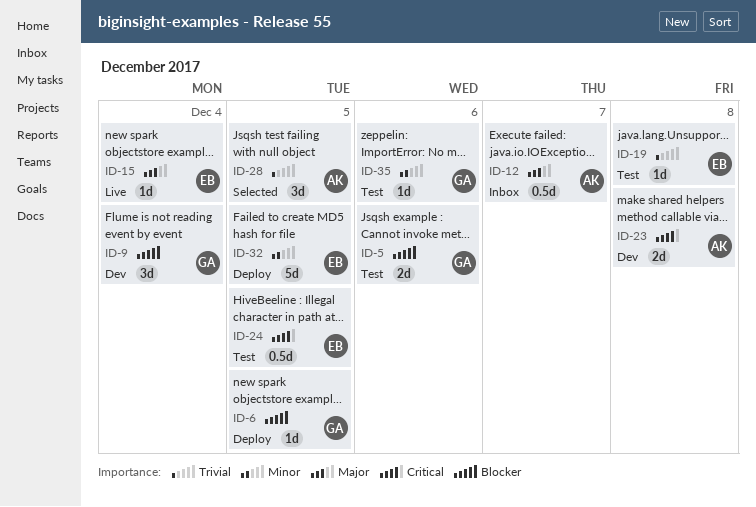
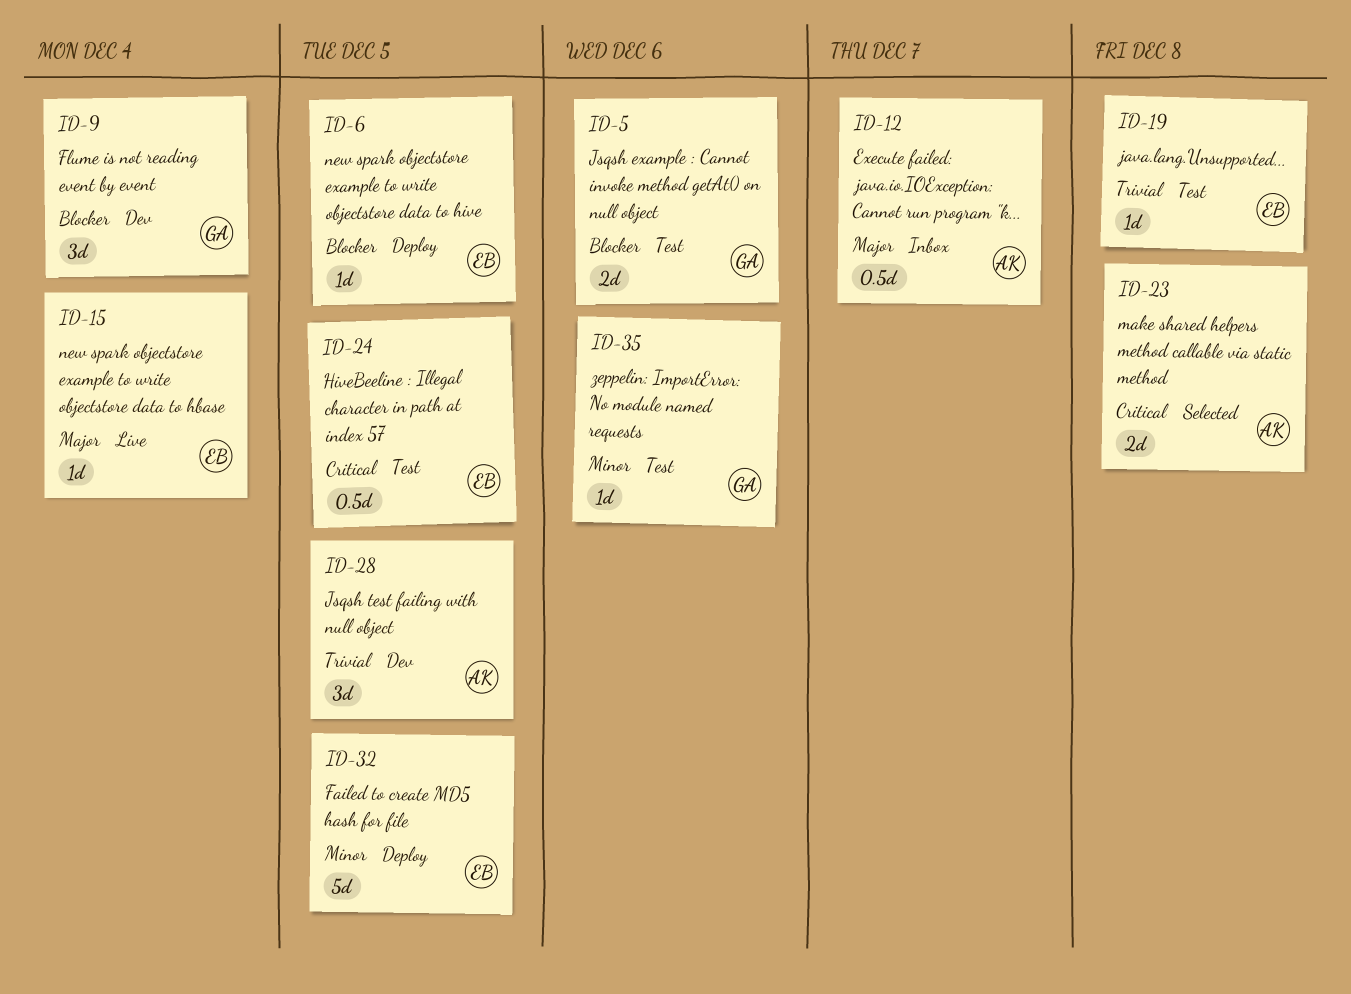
ID-6, owner: GA -> EB
ID-23, status: Dev -> Selected
ID-28, status: Selected -> Dev

